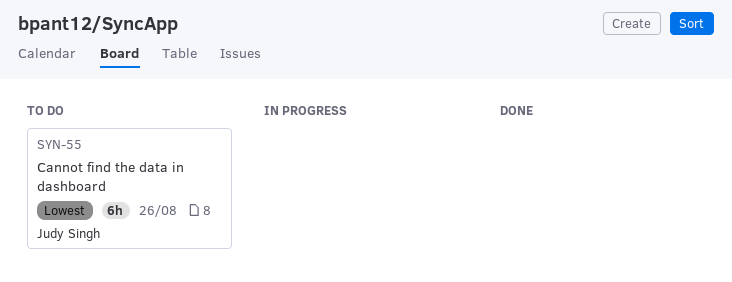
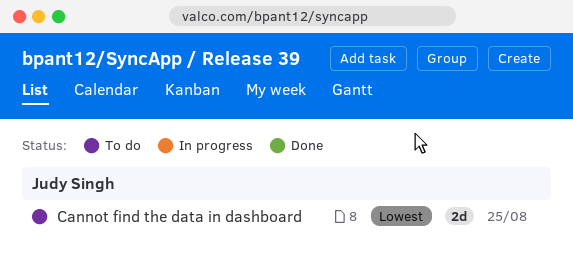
Cannot find the data in dashboard, estimate: 6h -> 2d
Cannot find the data in dashboard, due: Aug 26 -> Aug 25

